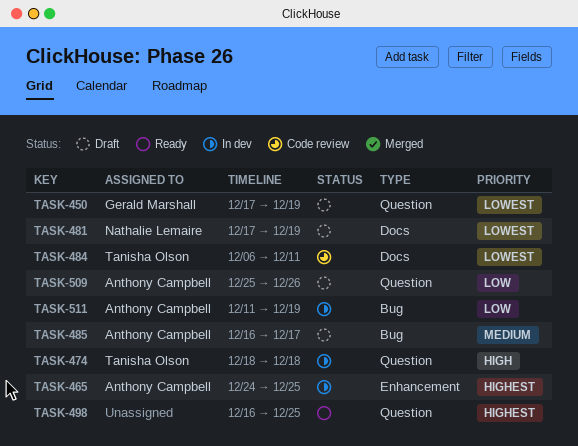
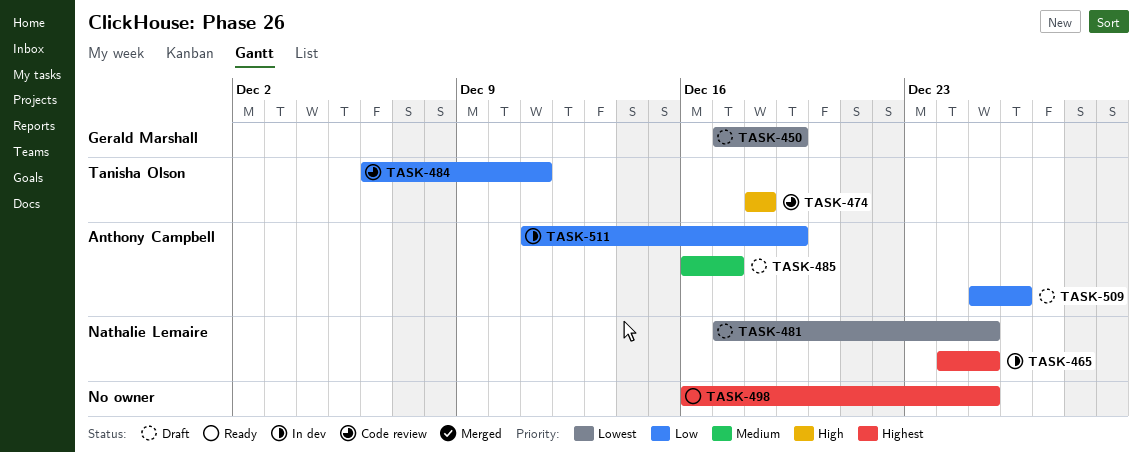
TASK-465, owner: Anthony Campbell -> Nathalie Lemaire
TASK-474, status: In dev -> Code review
TASK-481, due: Dec 19 -> Dec 25
TASK-484, priority: Lowest -> Low

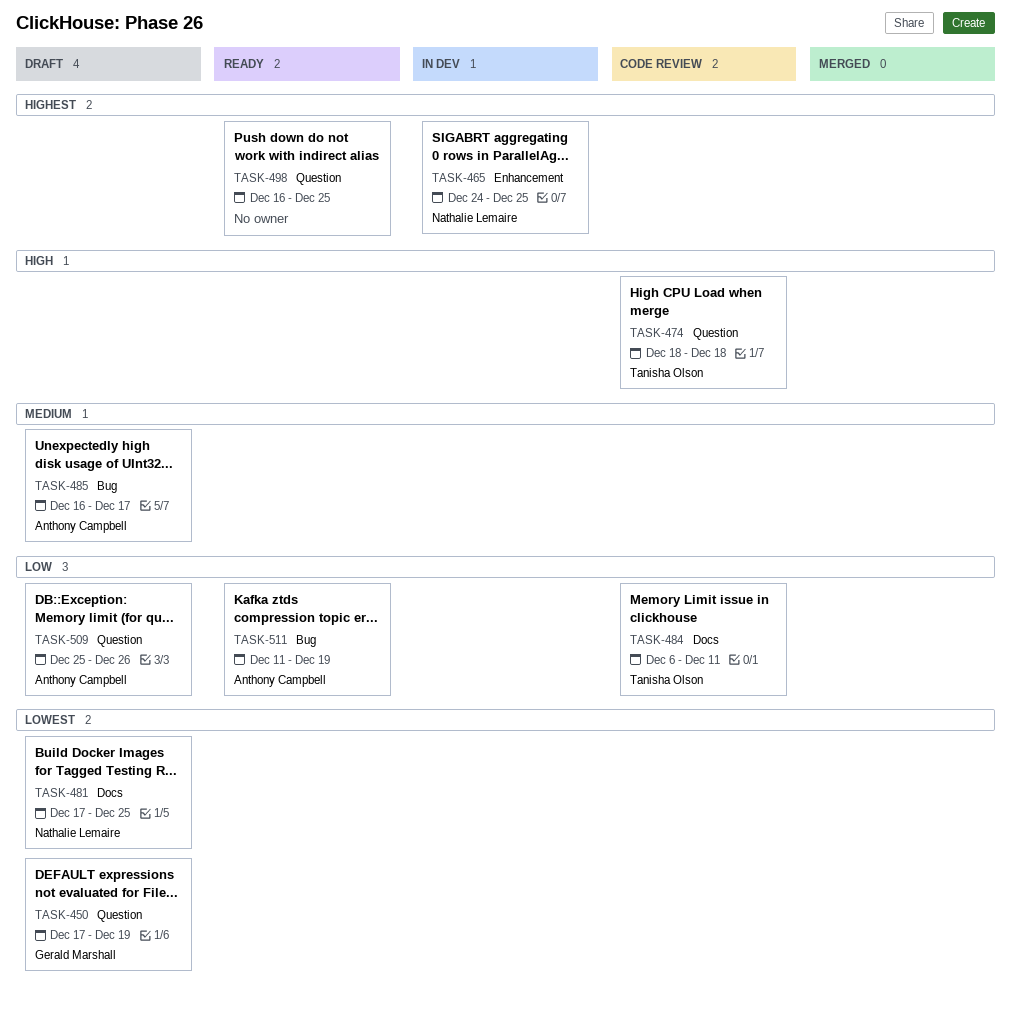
TASK-511, status: In dev -> Ready

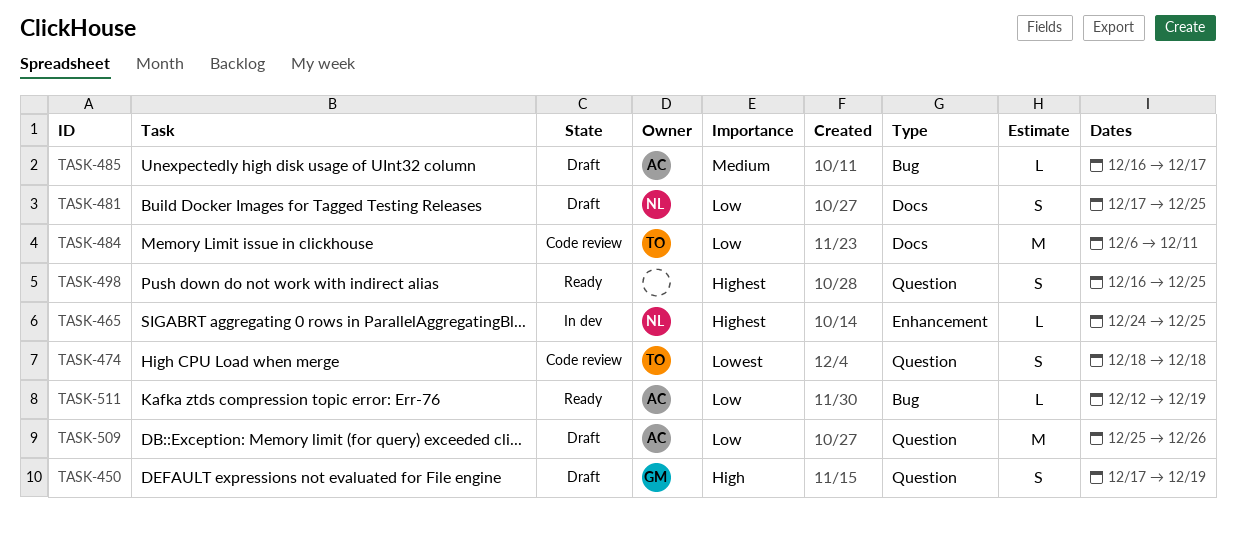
TASK-450, priority: Lowest -> High
TASK-474, priority: High -> Lowest
TASK-481, priority: Lowest -> Low
TASK-511, start: Dec 11 -> Dec 12

